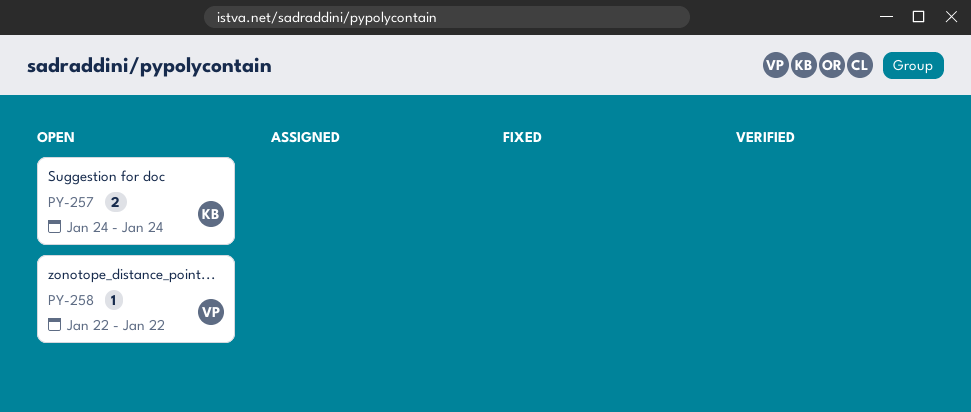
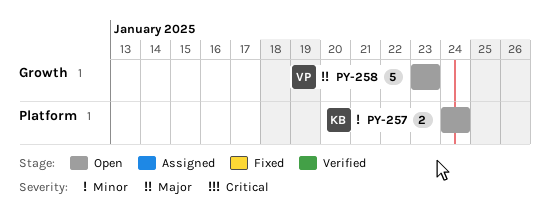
PY-258, estimate: 1 -> 5
PY-258, start: Jan 22 -> Jan 23
PY-258, due: Jan 22 -> Jan 23

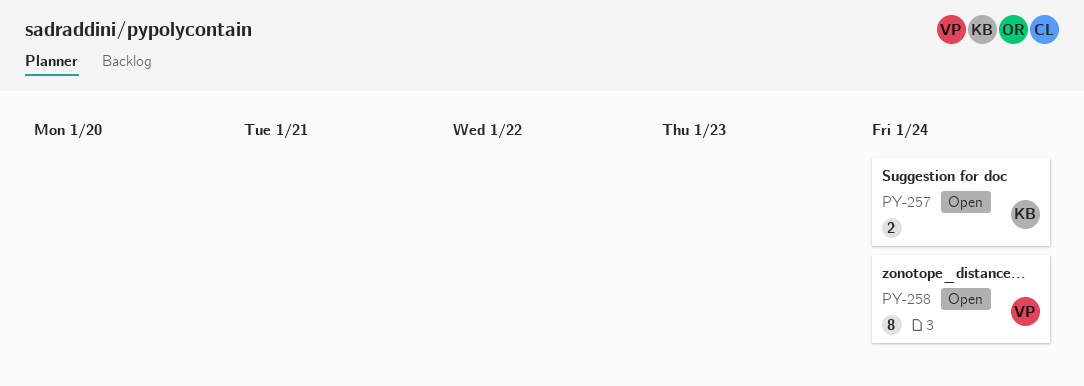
PY-258, estimate: 5 -> 8
PY-258, due: Jan 23 -> Jan 24

